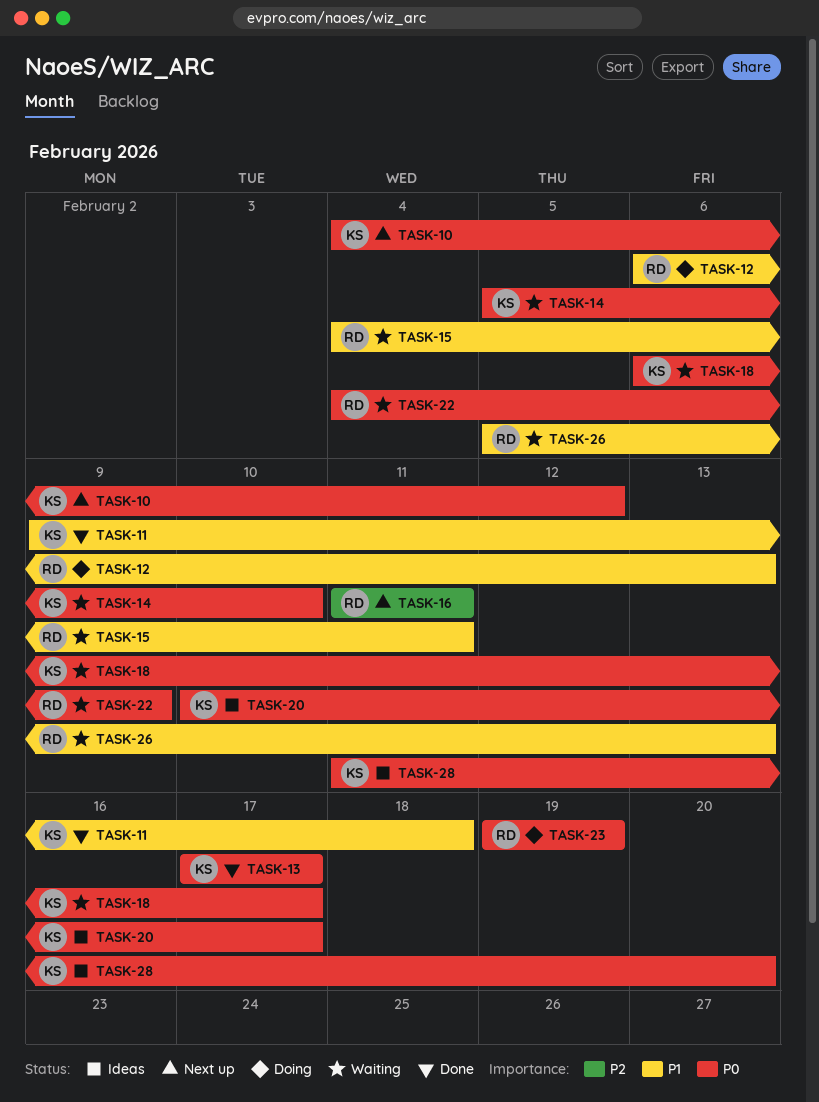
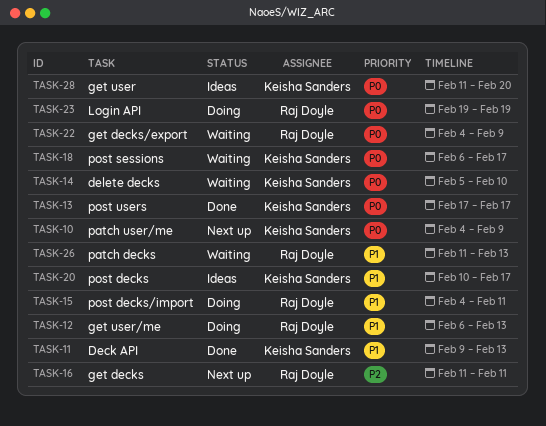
TASK-10, due: Feb 12 -> Feb 9
TASK-11, due: Feb 18 -> Feb 13
TASK-15, status: Waiting -> Doing
TASK-20, priority: P0 -> P1
TASK-26, start: Feb 5 -> Feb 11

